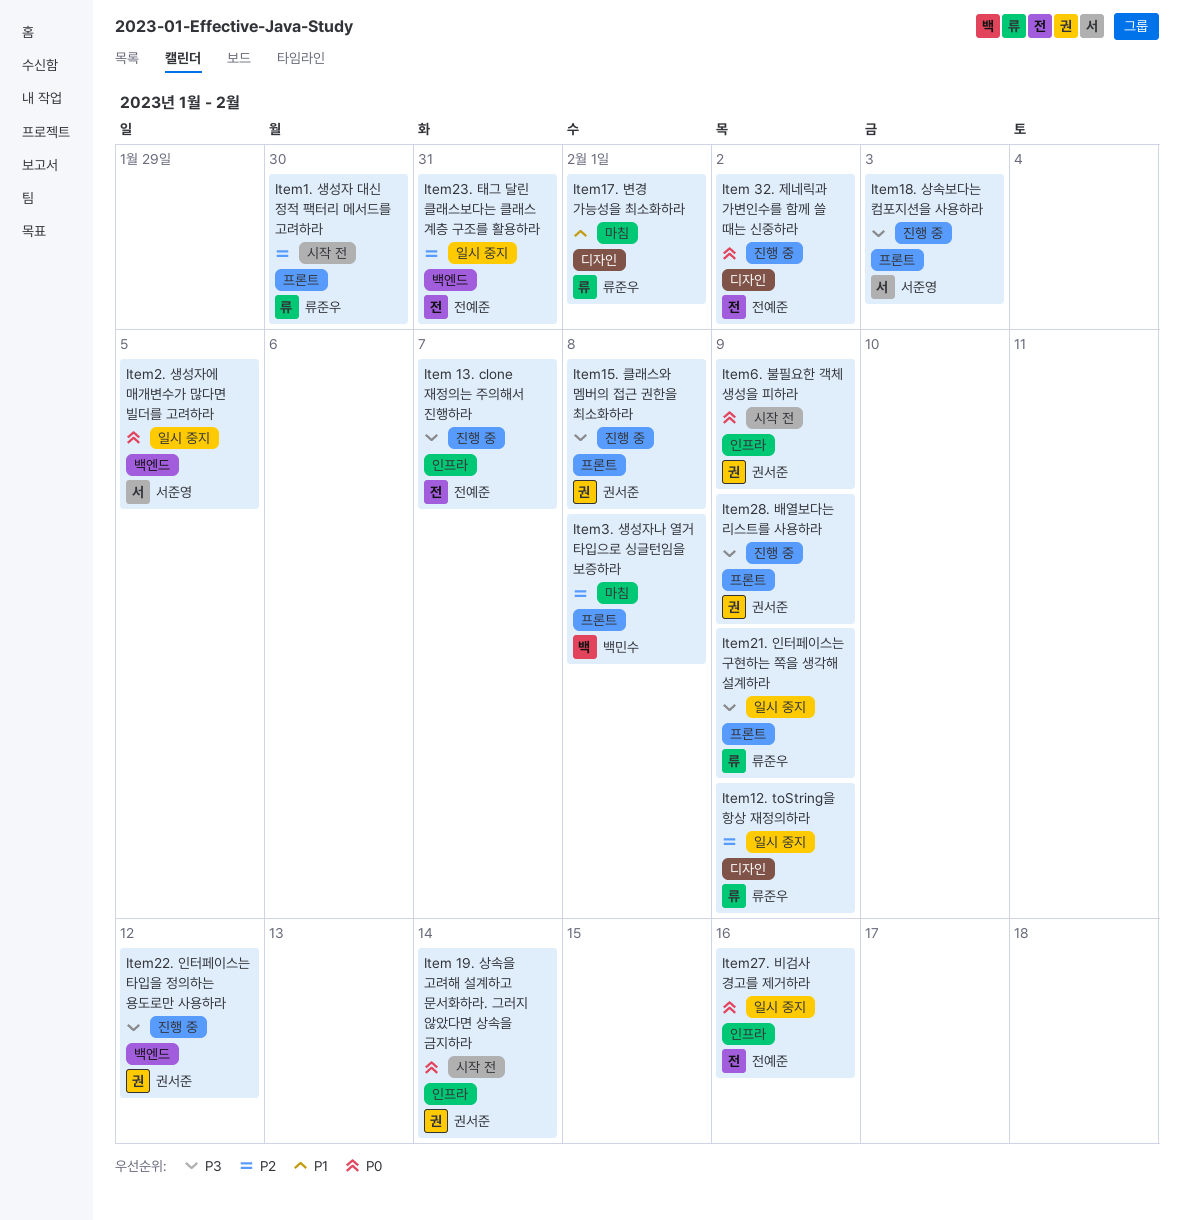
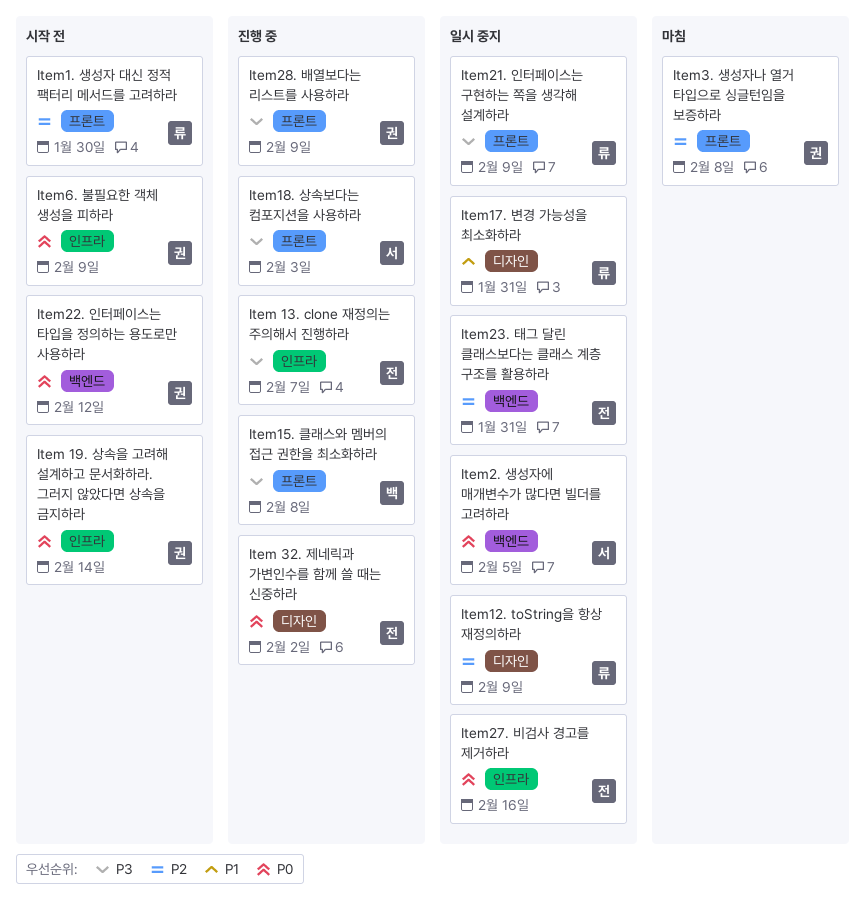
Item15. 클래스와 멤버의 접근 권한을 최소화하라, owner: 권서준 -> 백민수
Item17. 변경 가능성을 최소화하라, status: 마침 -> 일시 중지
Item17. 변경 가능성을 최소화하라, due: Feb 1 -> Jan 31
Item22. 인터페이스는 타입을 정의하는 용도로만 사용하라, status: 진행 중 -> 시작 전
Item22. 인터페이스는 타입을 정의하는 용도로만 사용하라, priority: P3 -> P0
Item3. 생성자나 열거 타입으로 싱글턴임을 보증하라, owner: 백민수 -> 권서준

